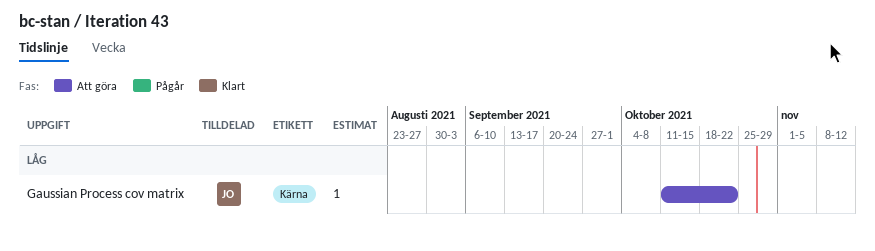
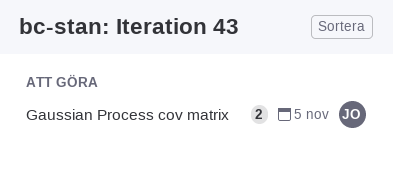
Gaussian Process cov matrix, estimate: 1 -> 2
Gaussian Process cov matrix, due: Oct 22 -> Nov 5

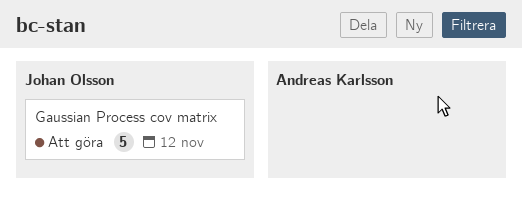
Gaussian Process cov matrix, estimate: 2 -> 5
Gaussian Process cov matrix, due: Nov 5 -> Nov 12

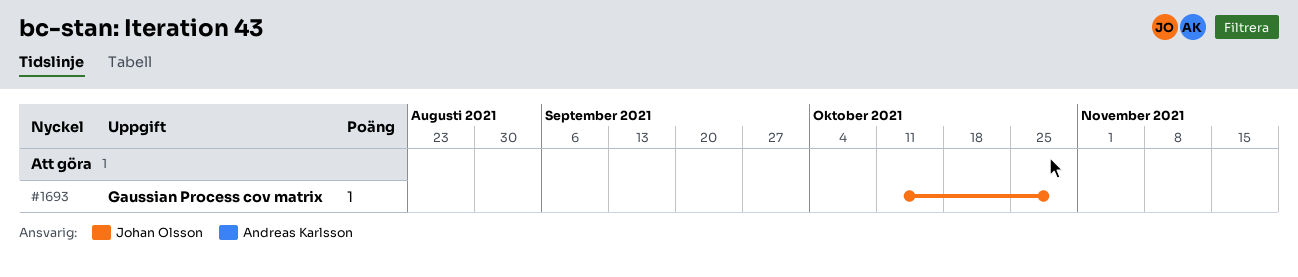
Gaussian Process cov matrix, estimate: 5 -> 1
Gaussian Process cov matrix, due: Nov 12 -> Oct 29

